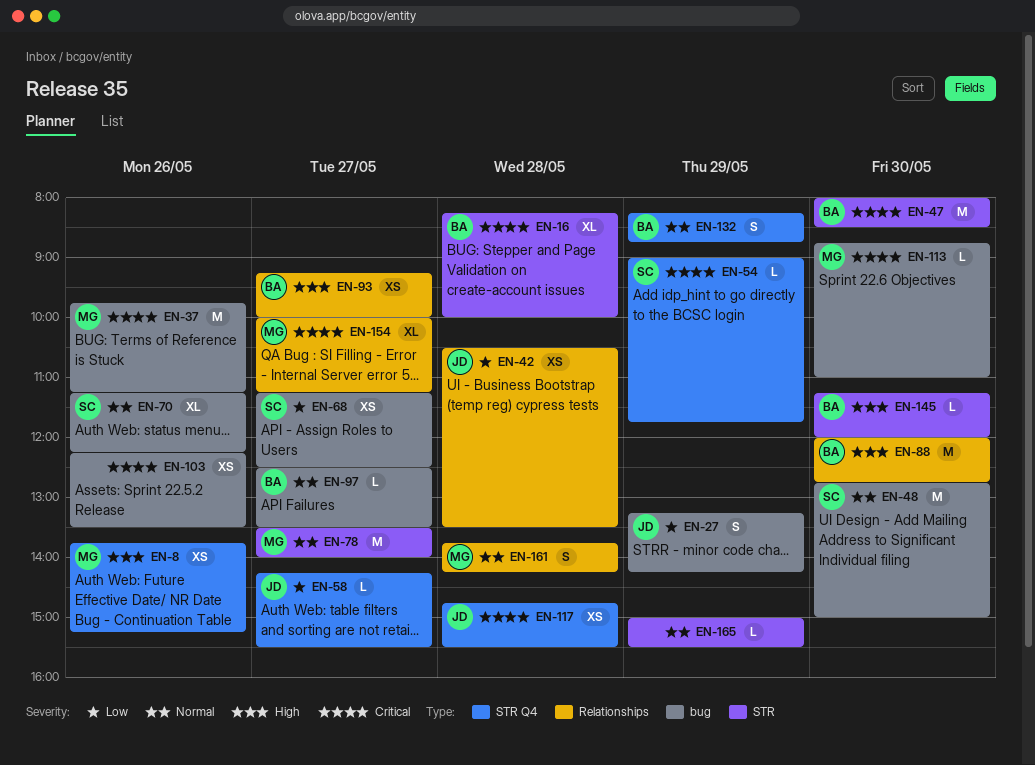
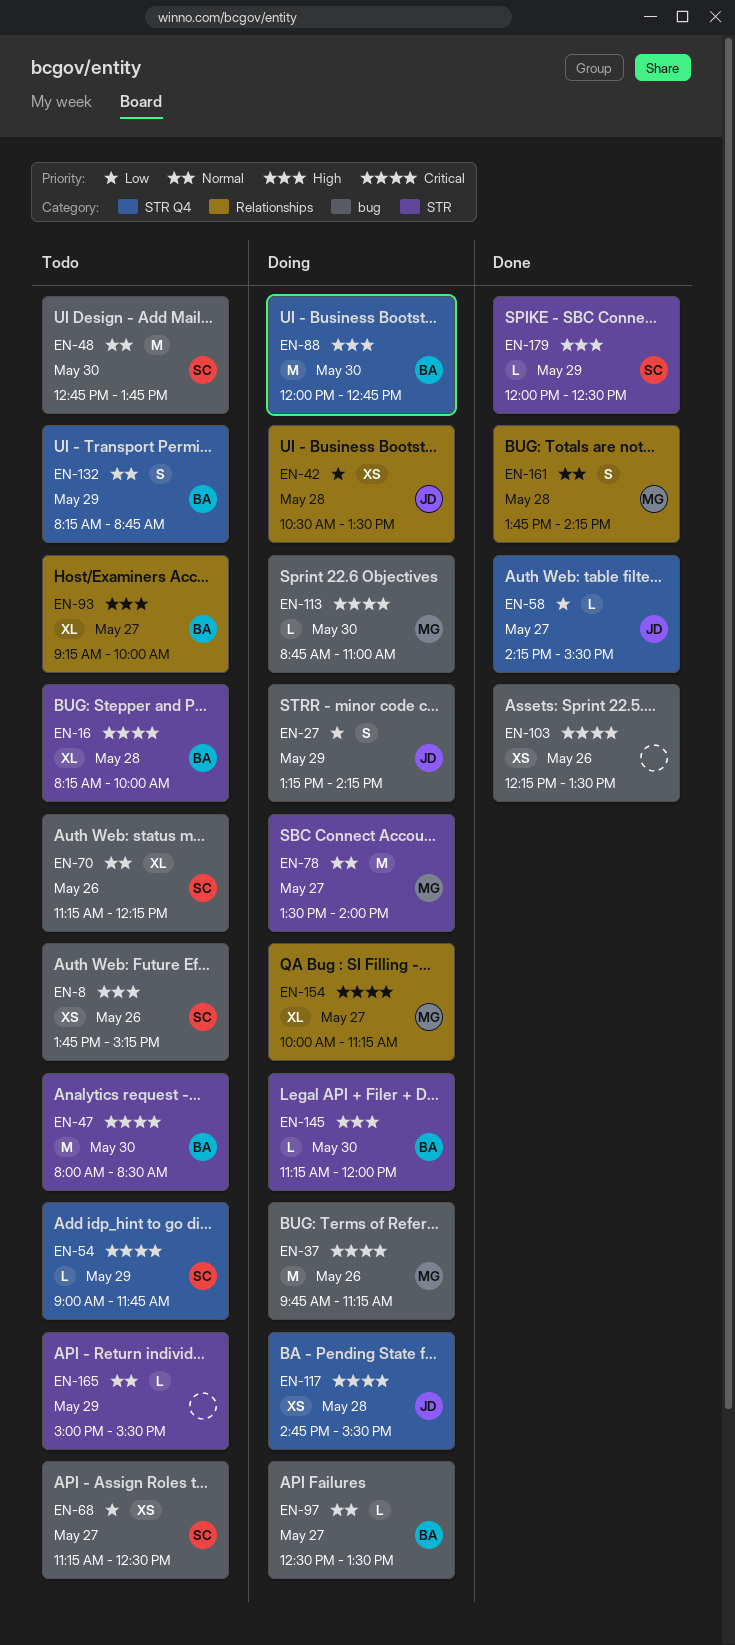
EN-8, owner: MG -> SC
EN-8, label: STR Q4 -> bug
EN-48, ends: 15:00 -> 13:45
EN-88, label: Relationships -> STR Q4
EN-93, estimate: XS -> XL
EN-179: none -> present

